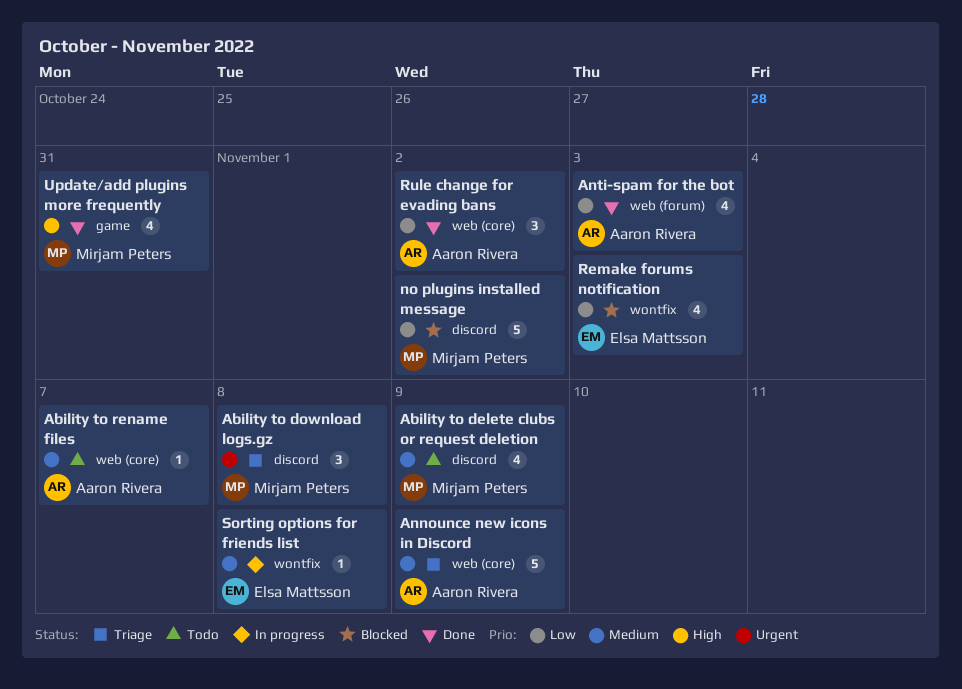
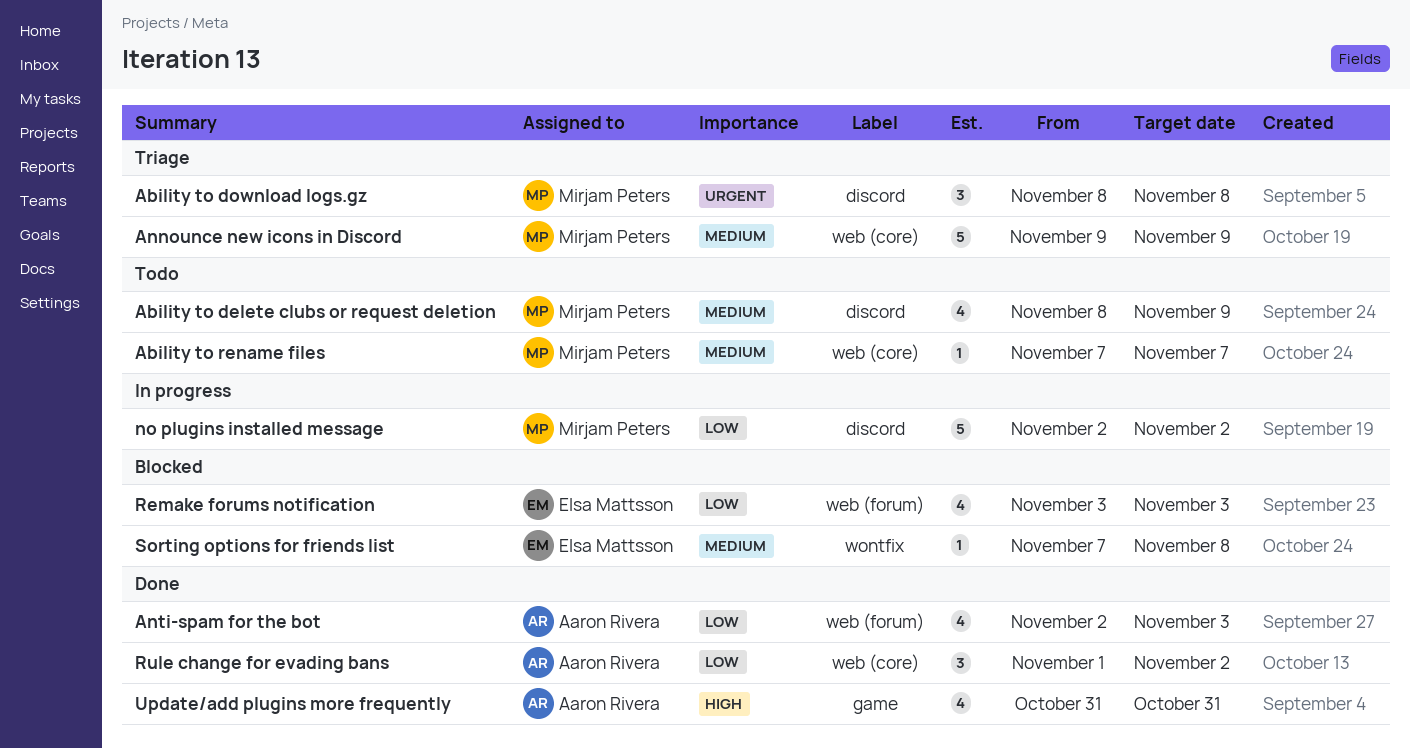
Ability to rename files, owner: Aaron Rivera -> Mirjam Peters
Announce new icons in Discord, owner: Aaron Rivera -> Mirjam Peters
no plugins installed message, status: Blocked -> In progress
Remake forums notification, label: wontfix -> web (forum)
Sorting options for friends list, status: In progress -> Blocked
Update/add plugins more frequently, owner: Mirjam Peters -> Aaron Rivera

